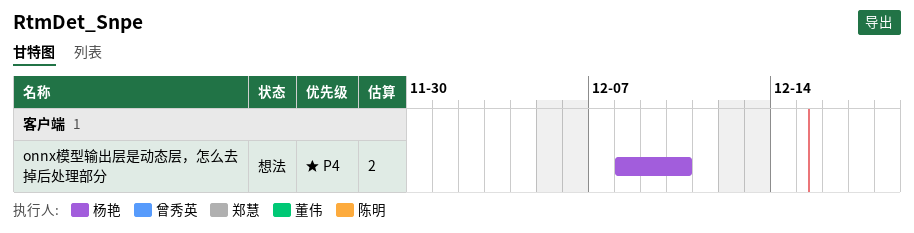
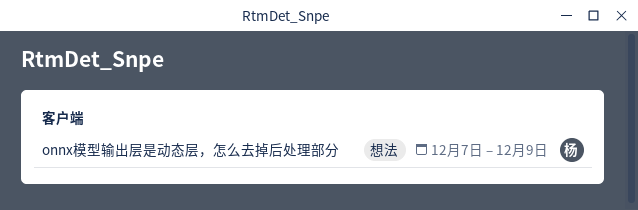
onnx模型输出层是动态层，怎么去掉后处理部分, start: Dec 8 -> Dec 7
onnx模型输出层是动态层，怎么去掉后处理部分, due: Dec 10 -> Dec 9

